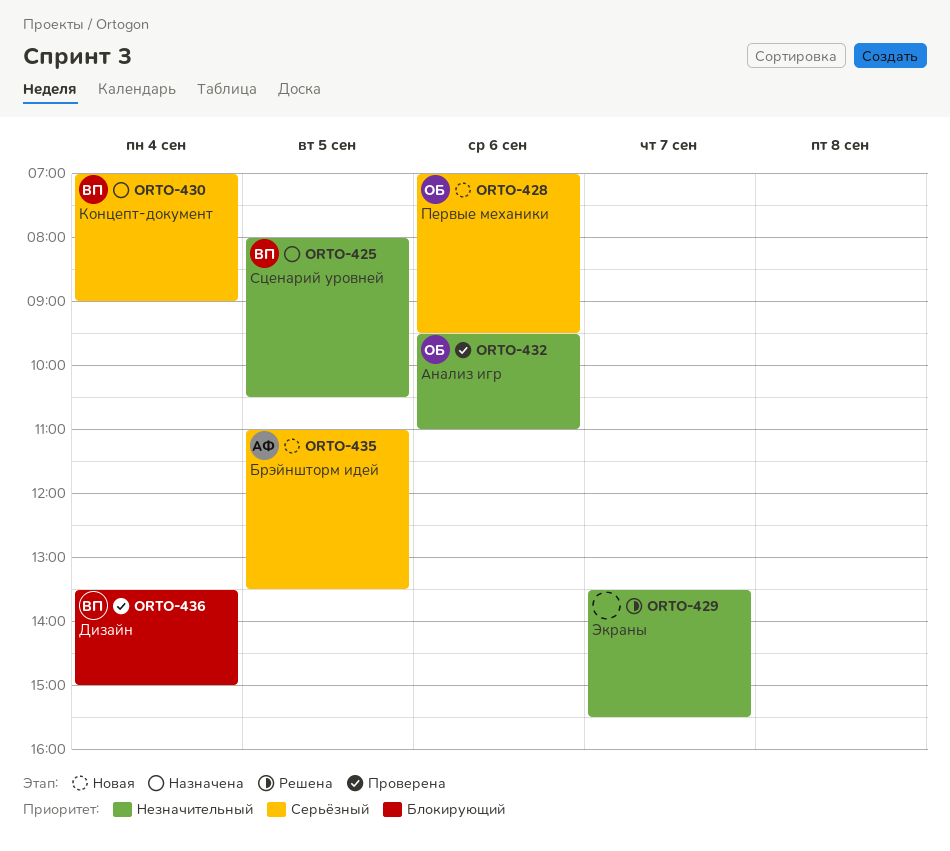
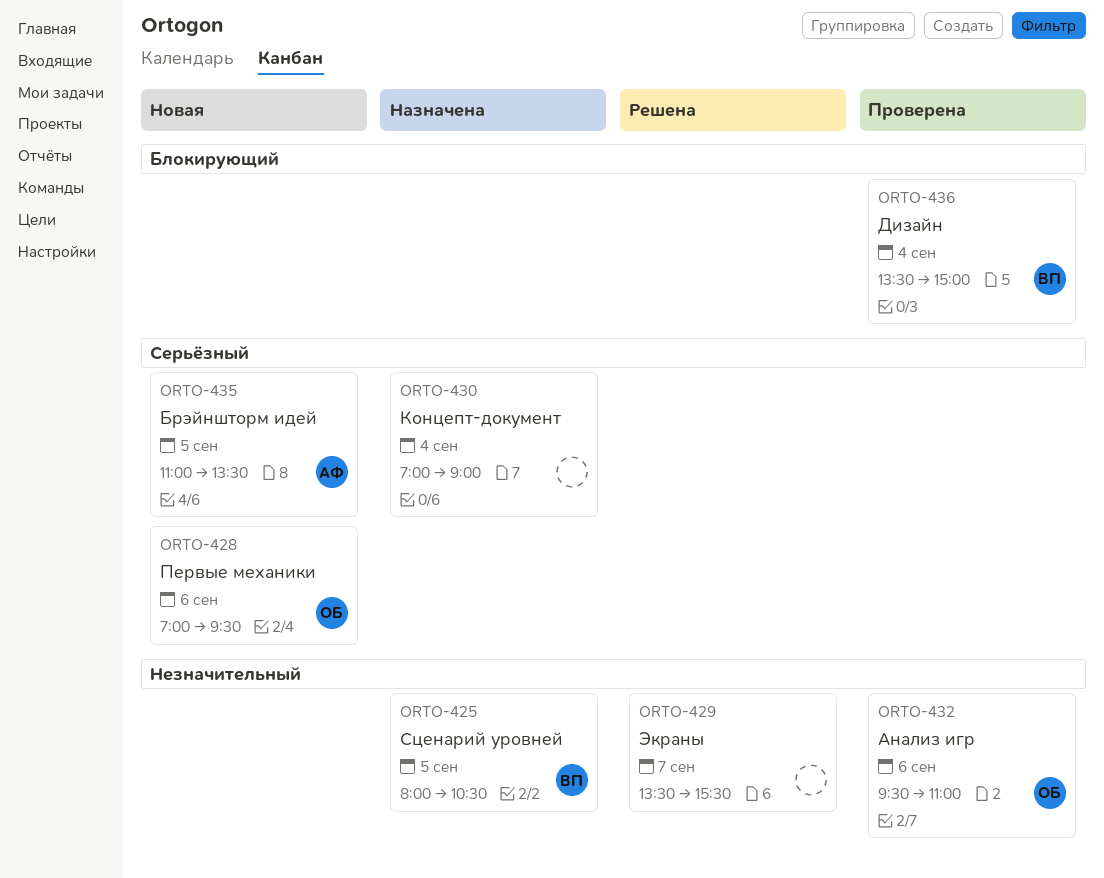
ORTO-430, owner: ВП -> none

